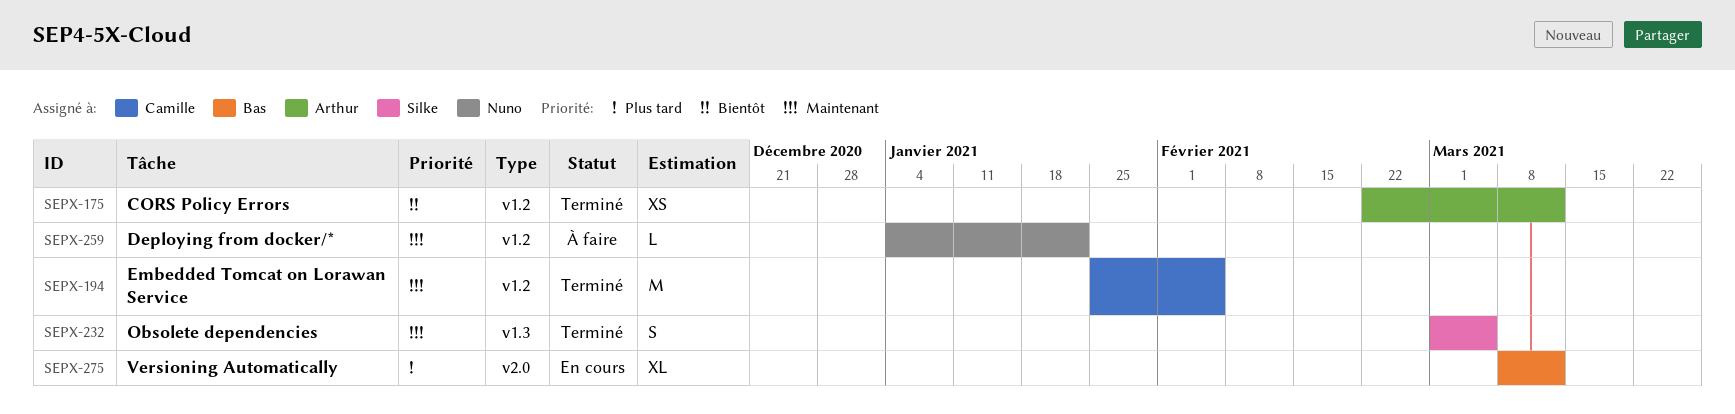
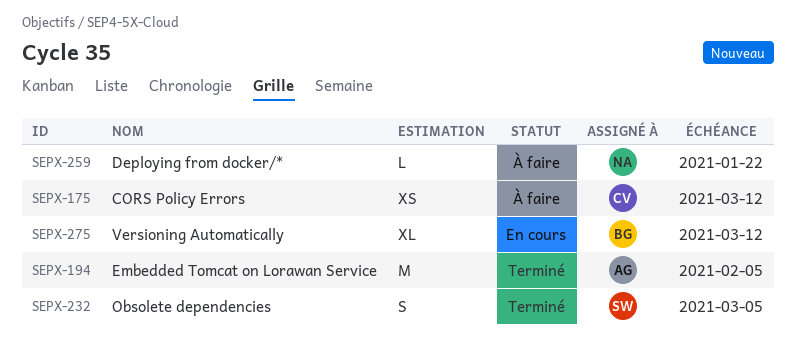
SEPX-175, status: Terminé -> À faire
SEPX-175, owner: Arthur -> Camille
SEPX-194, owner: Camille -> Arthur

